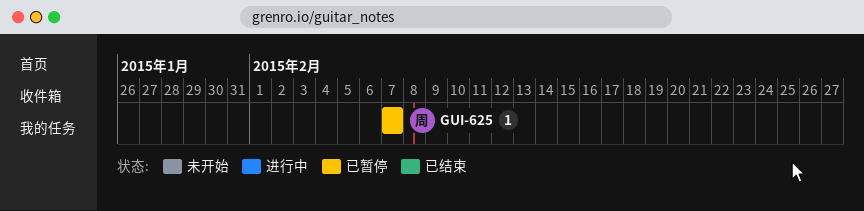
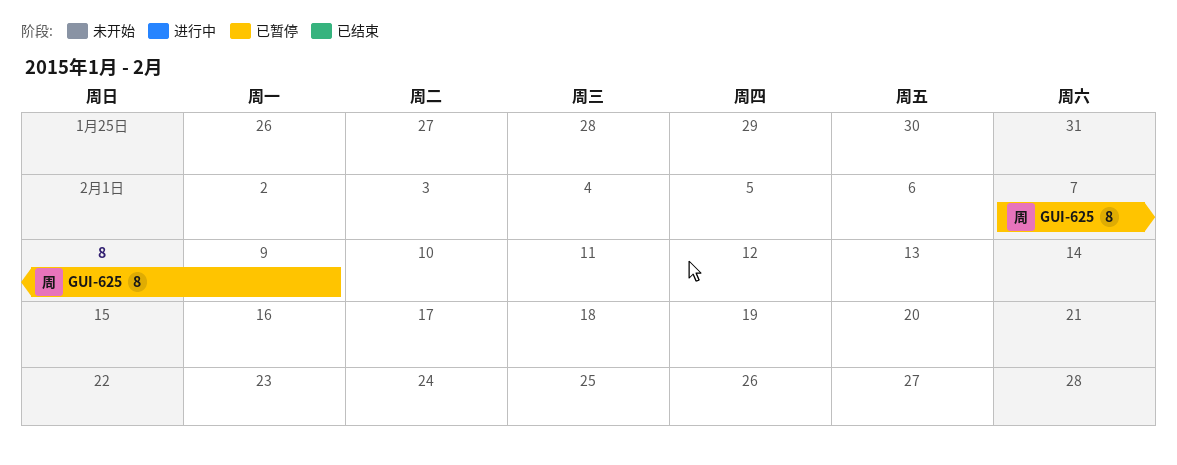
GUI-625, estimate: 1 -> 8
GUI-625, due: Feb 7 -> Feb 9

